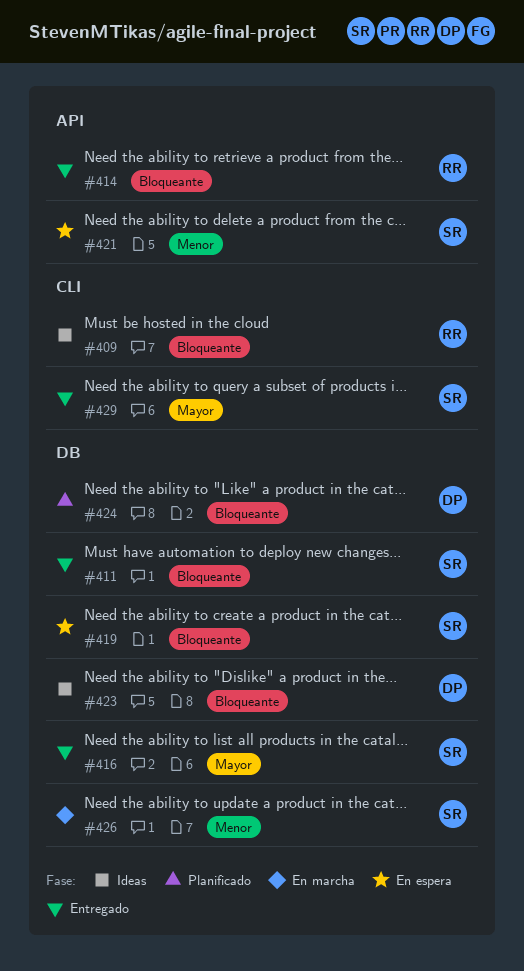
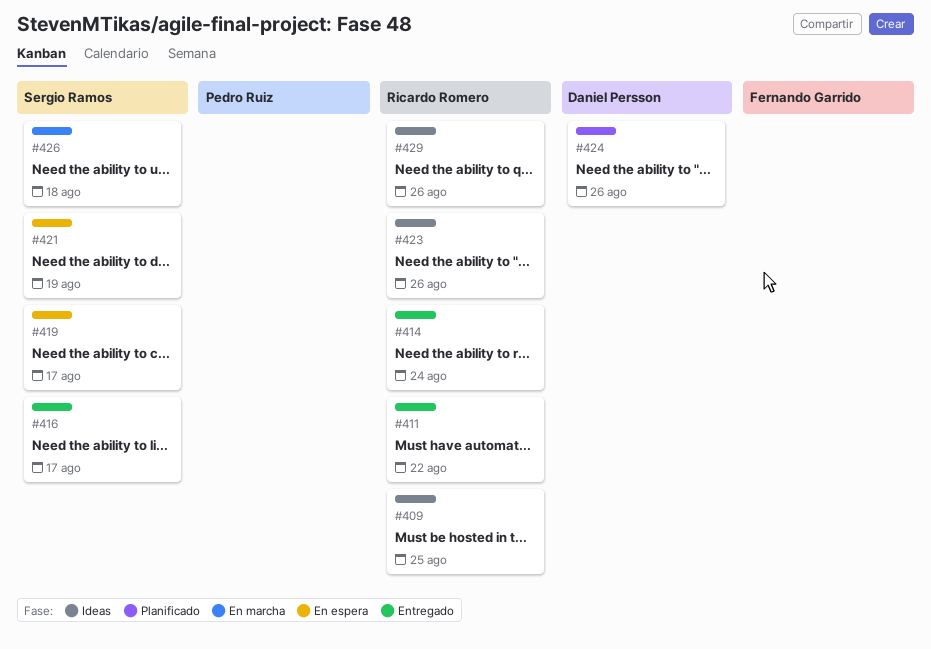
#411, owner: Sergio Ramos -> Ricardo Romero
#423, owner: Daniel Persson -> Ricardo Romero
#429, status: Entregado -> Ideas
#429, owner: Sergio Ramos -> Ricardo Romero

